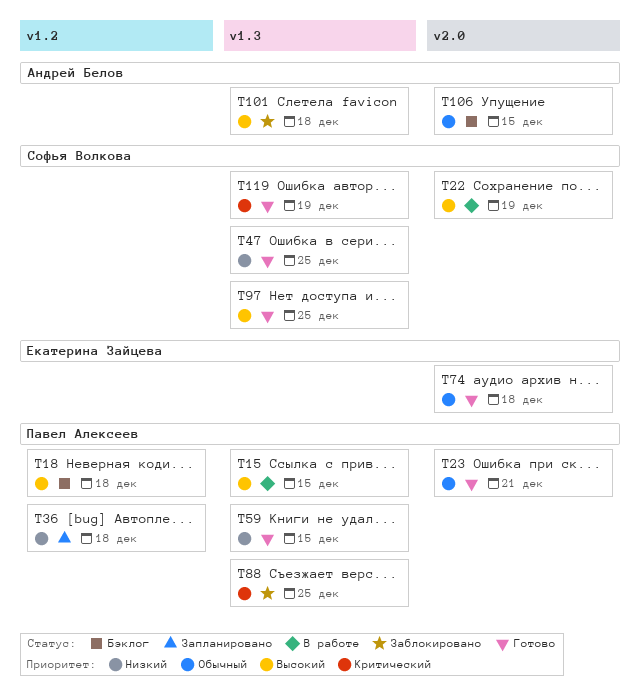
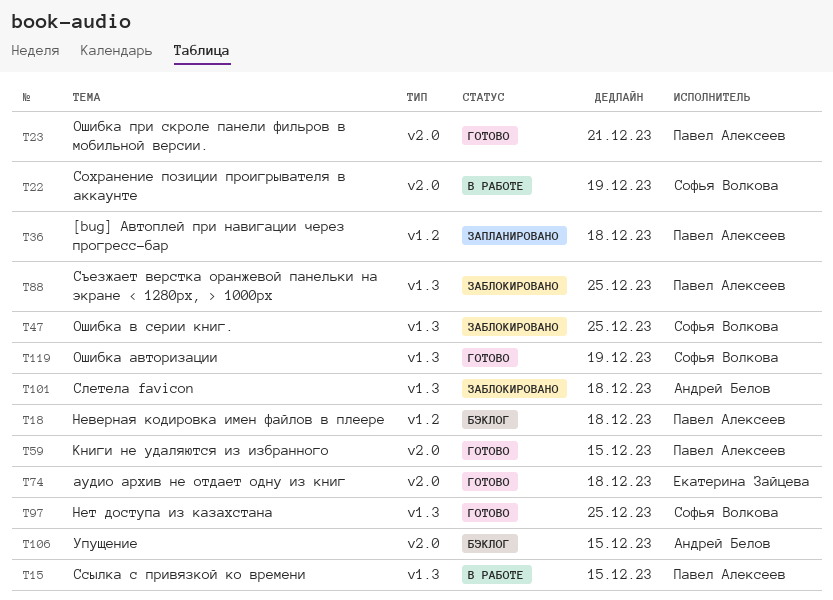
T47, status: Готово -> Заблокировано
T59, label: v1.3 -> v2.0

